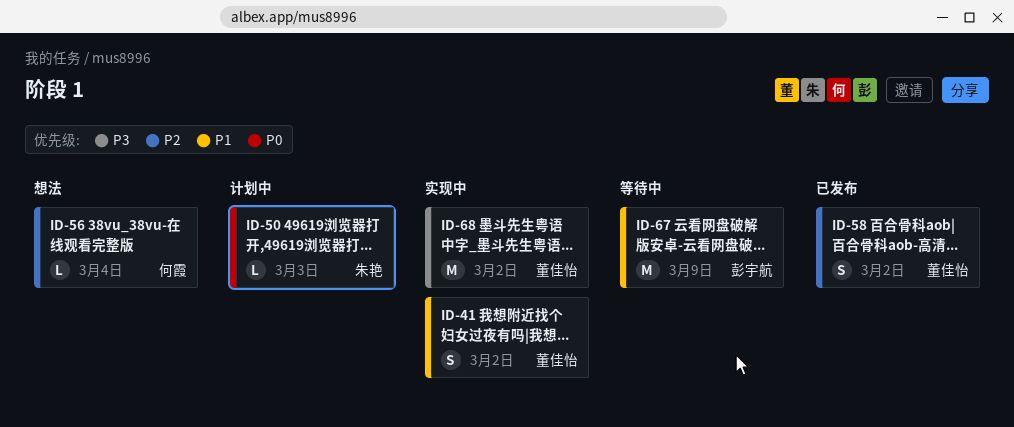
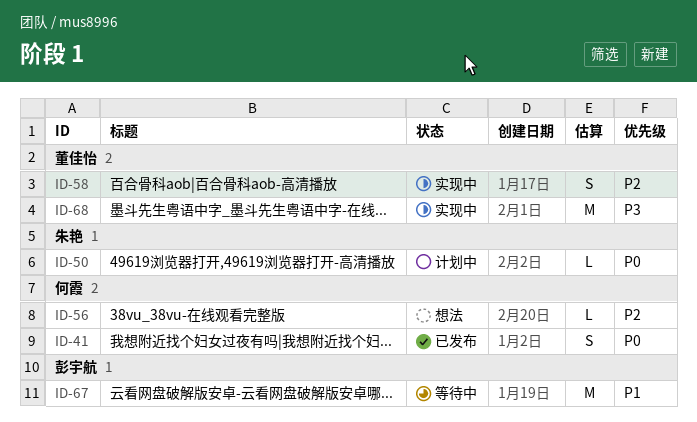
ID-41, status: 实现中 -> 已发布
ID-41, owner: 董佳怡 -> 何霞
ID-41, priority: P1 -> P0
ID-58, status: 已发布 -> 实现中

